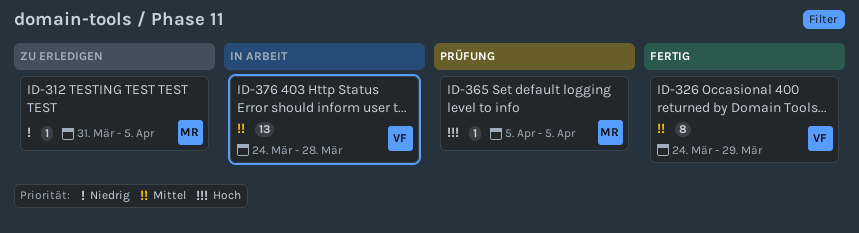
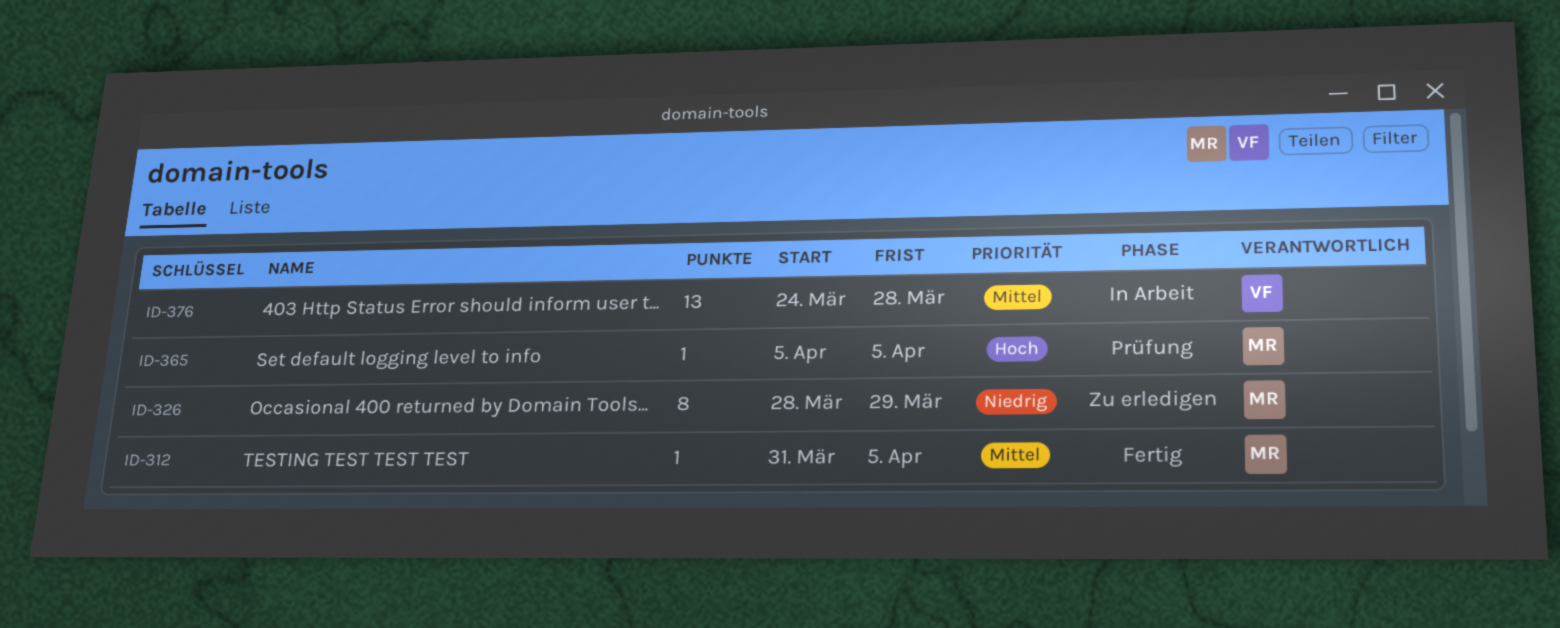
ID-312, status: Zu erledigen -> Fertig
ID-312, priority: Niedrig -> Mittel
ID-326, status: Fertig -> Zu erledigen
ID-326, owner: VF -> MR
ID-326, priority: Mittel -> Niedrig
ID-326, start: Mar 24 -> Mar 28

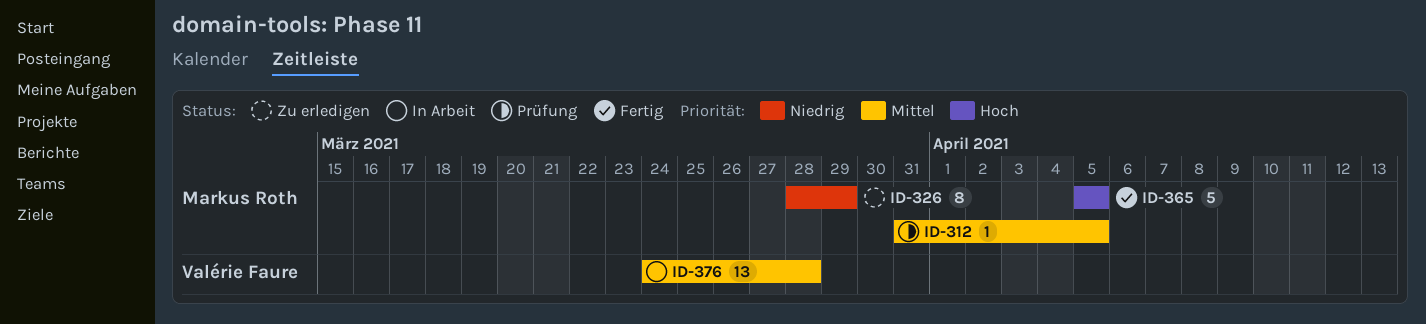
ID-312, status: Fertig -> Prüfung
ID-365, status: Prüfung -> Fertig
ID-365, estimate: 1 -> 5

